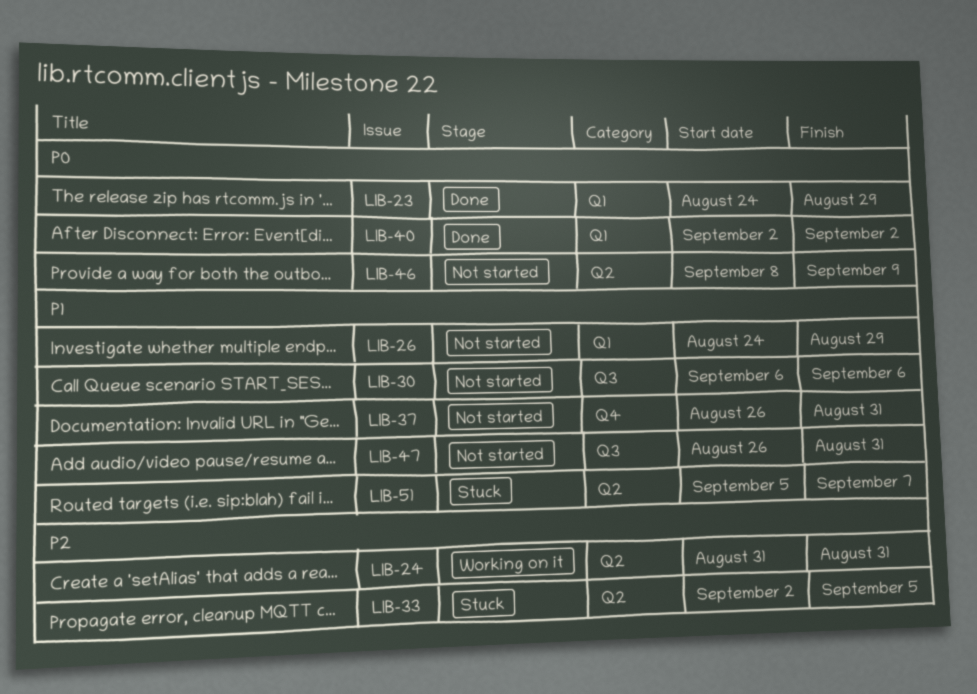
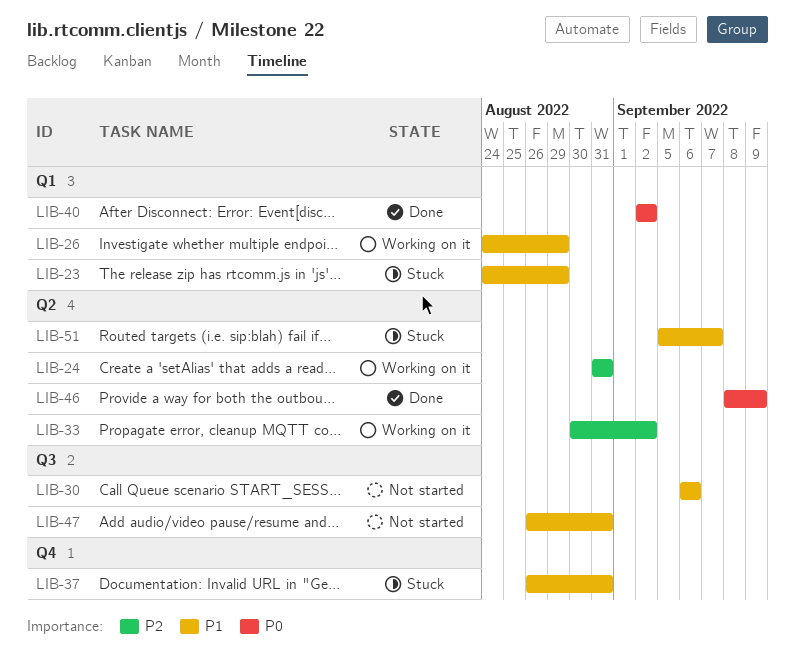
LIB-23, status: Done -> Stuck
LIB-23, priority: P0 -> P1
LIB-26, status: Not started -> Working on it
LIB-33, status: Stuck -> Working on it
LIB-33, start: Sep 2 -> Aug 30
LIB-33, due: Sep 5 -> Sep 2
LIB-37, status: Not started -> Stuck
LIB-46, status: Not started -> Done

